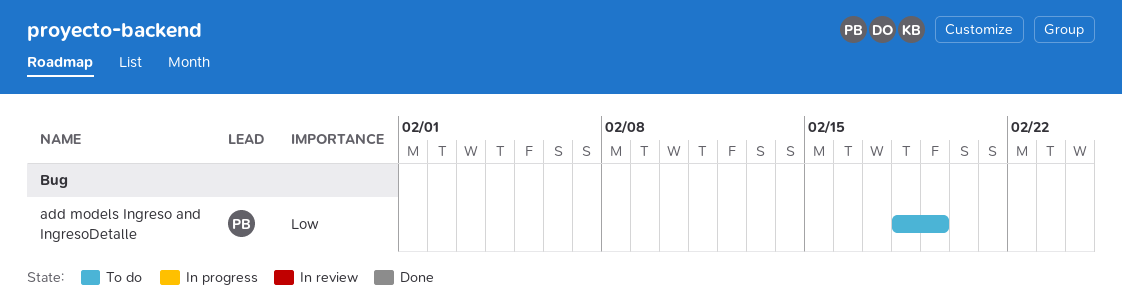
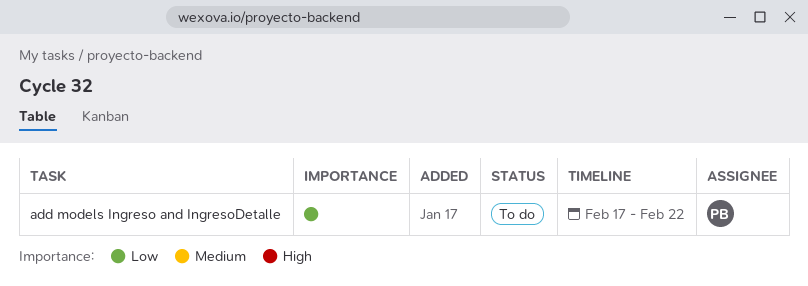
add models Ingreso and IngresoDetalle, start: Feb 18 -> Feb 17
add models Ingreso and IngresoDetalle, due: Feb 19 -> Feb 22

